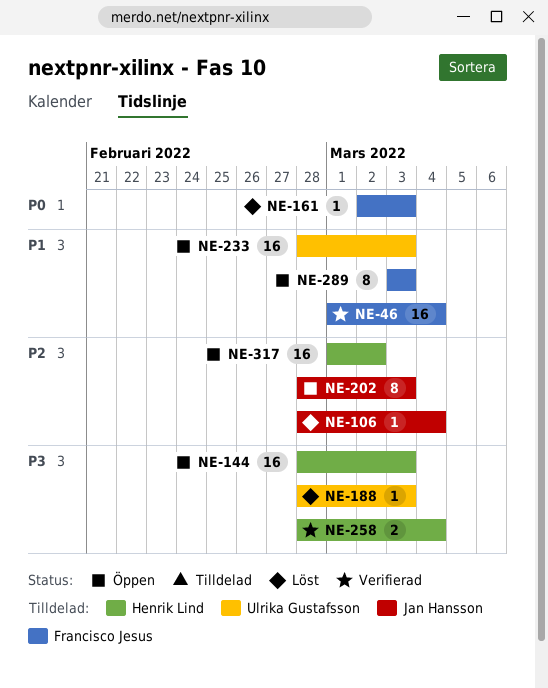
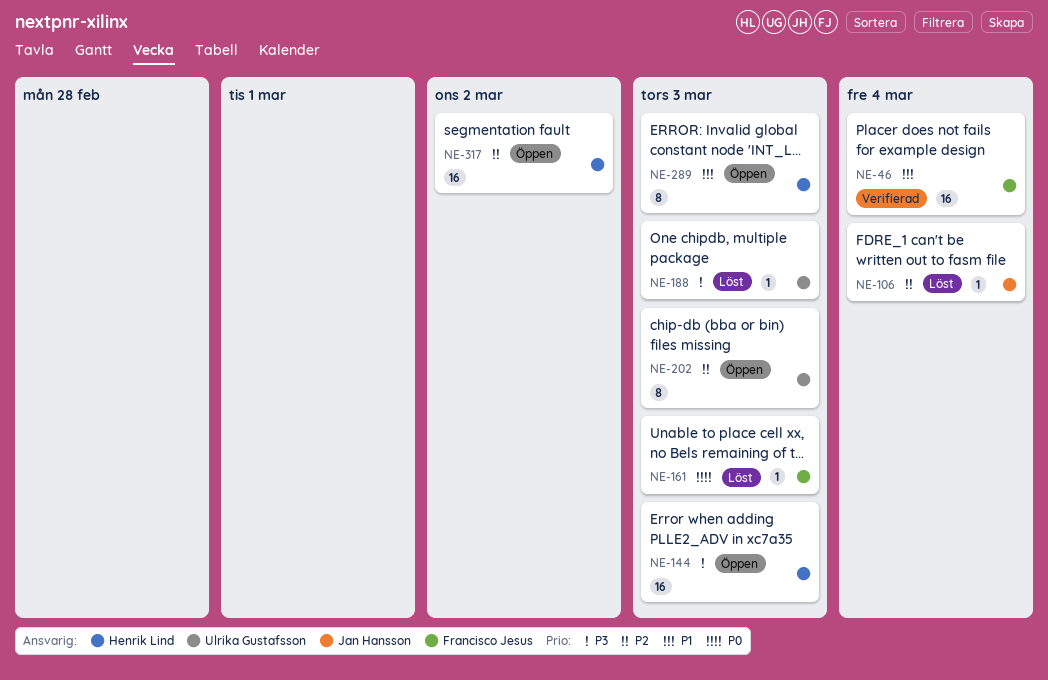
NE-202, owner: Jan Hansson -> Ulrika Gustafsson
NE-233: present -> none
NE-258: present -> none
NE-289, owner: Francisco Jesus -> Henrik Lind

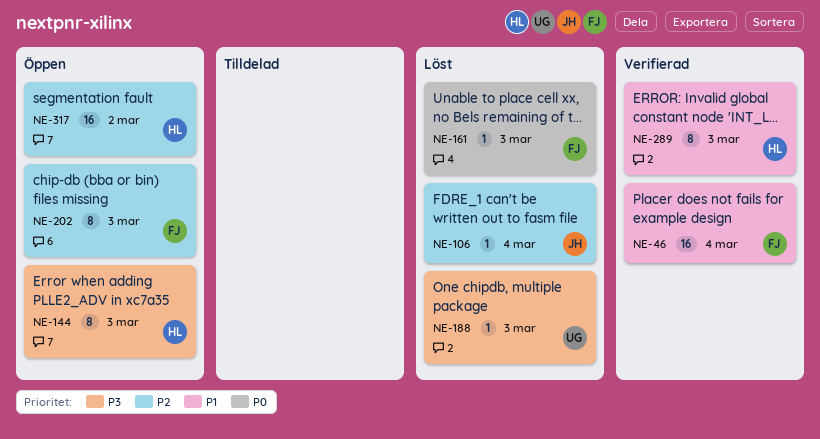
NE-144, estimate: 16 -> 8
NE-202, owner: Ulrika Gustafsson -> Francisco Jesus
NE-289, status: Öppen -> Verifierad

